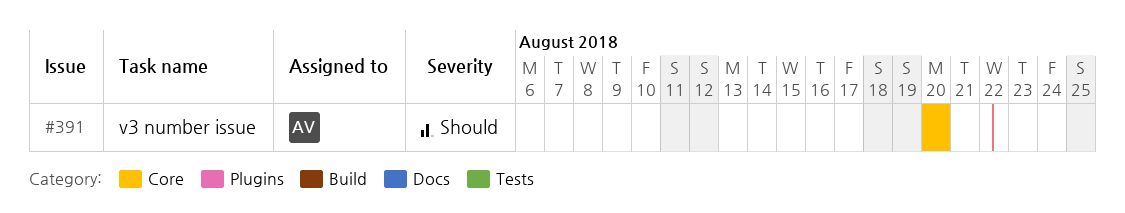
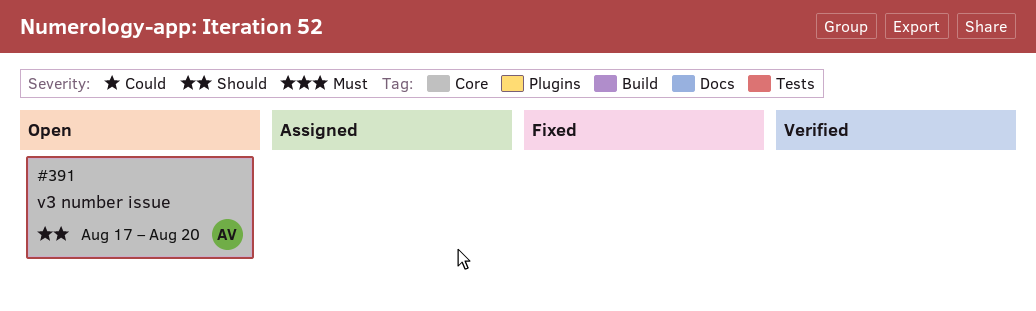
#391, start: Aug 20 -> Aug 17

